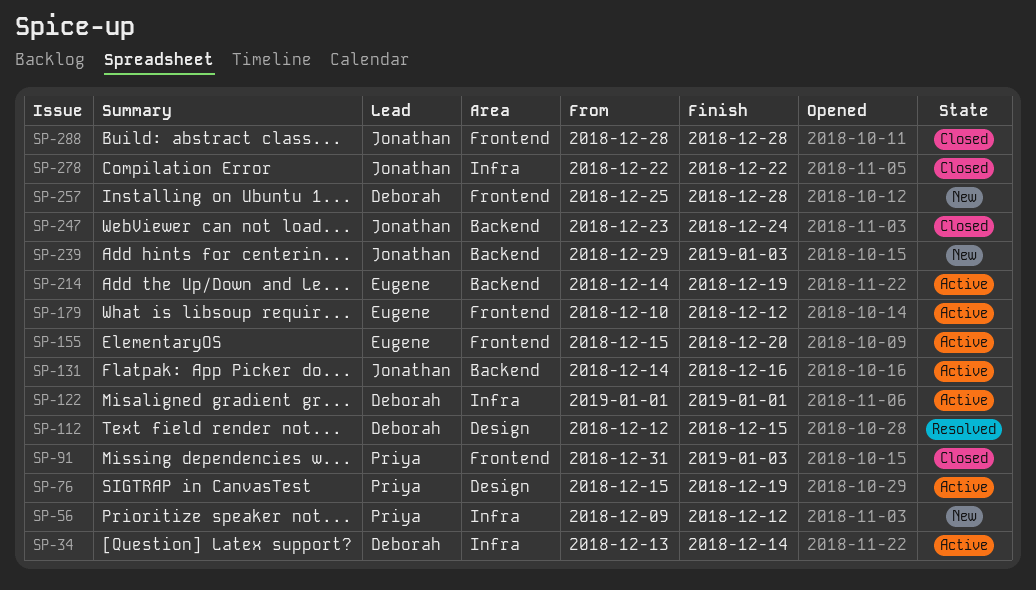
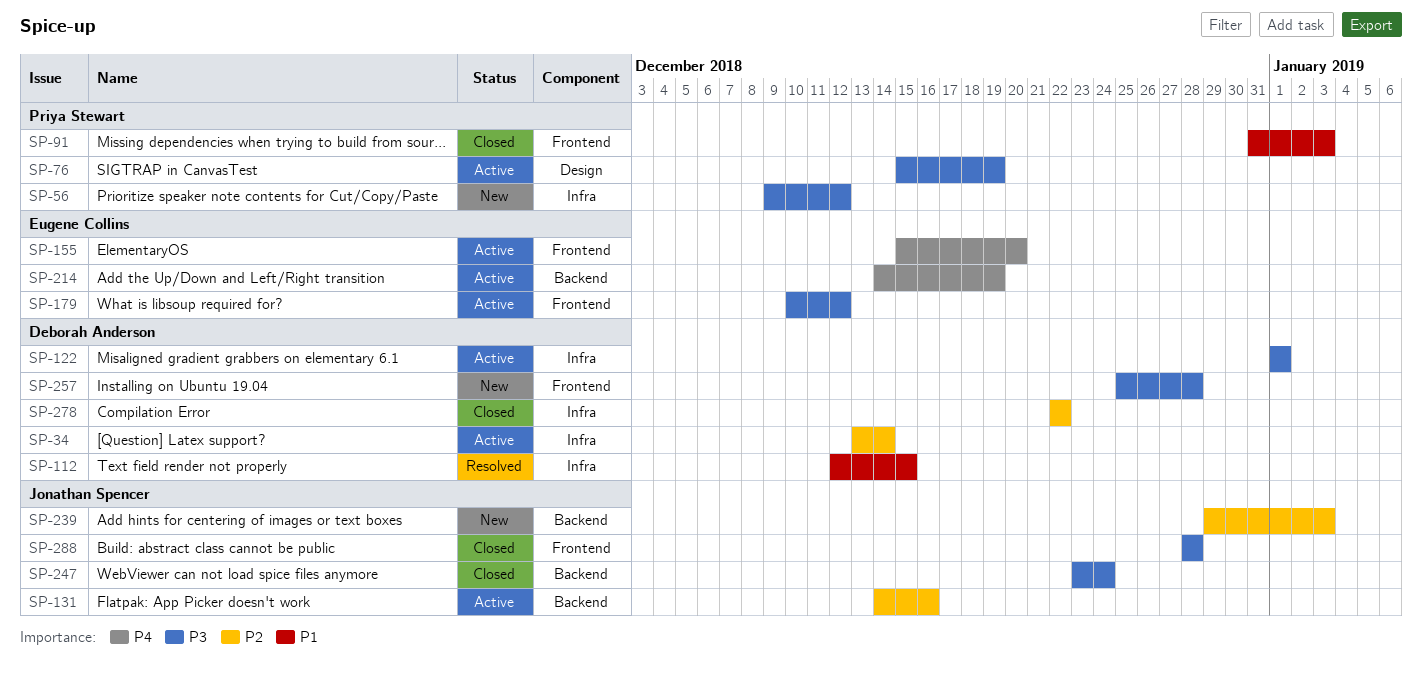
SP-112, label: Design -> Infra
SP-278, owner: Jonathan Spencer -> Deborah Anderson

